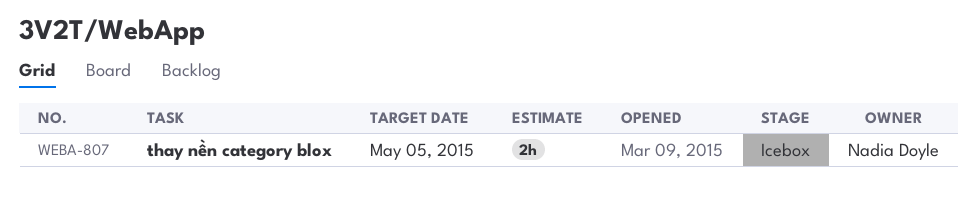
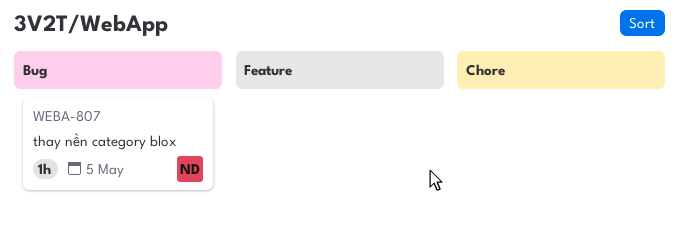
WEBA-807, estimate: 2h -> 1h

